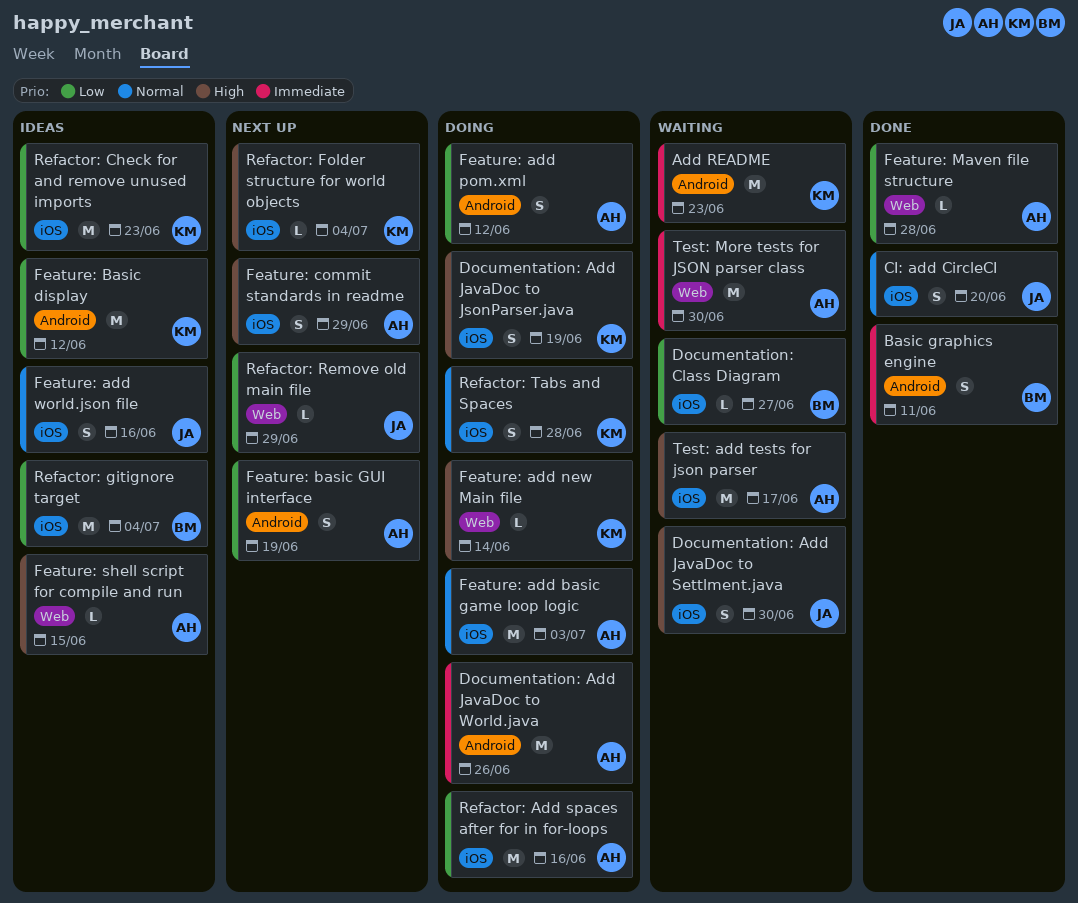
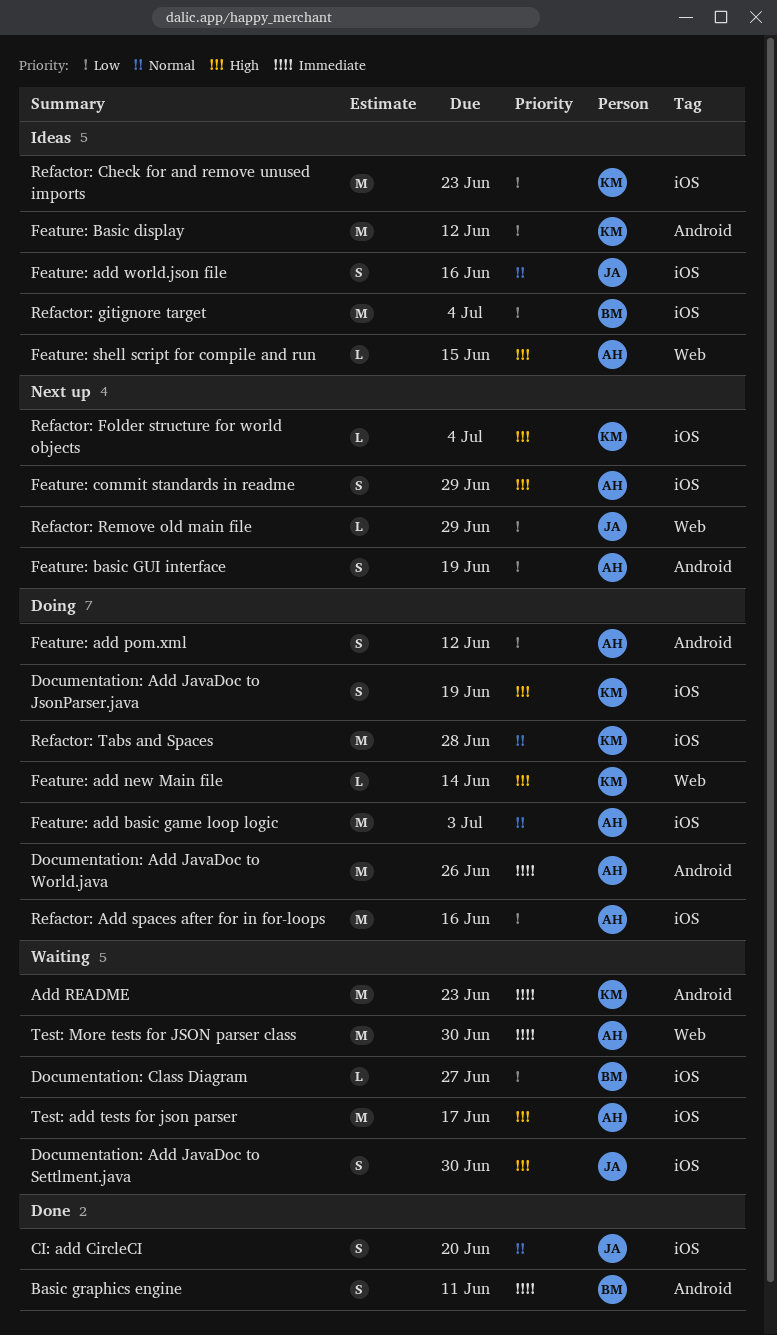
Feature: Maven file structure: present -> none
Refactor: Tabs and Spaces, estimate: S -> M

